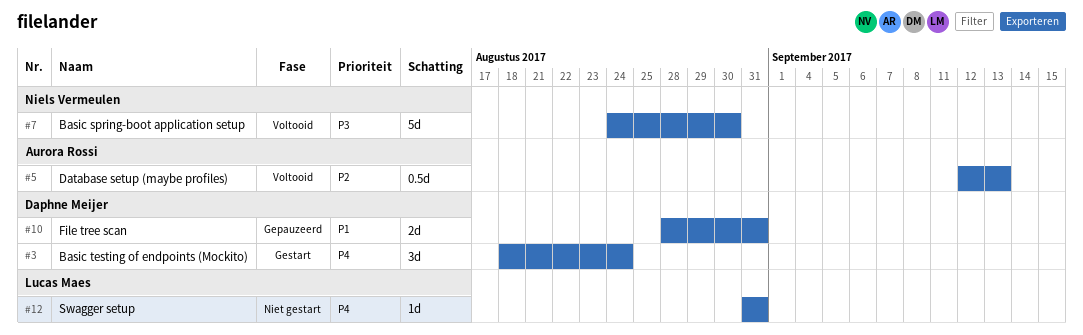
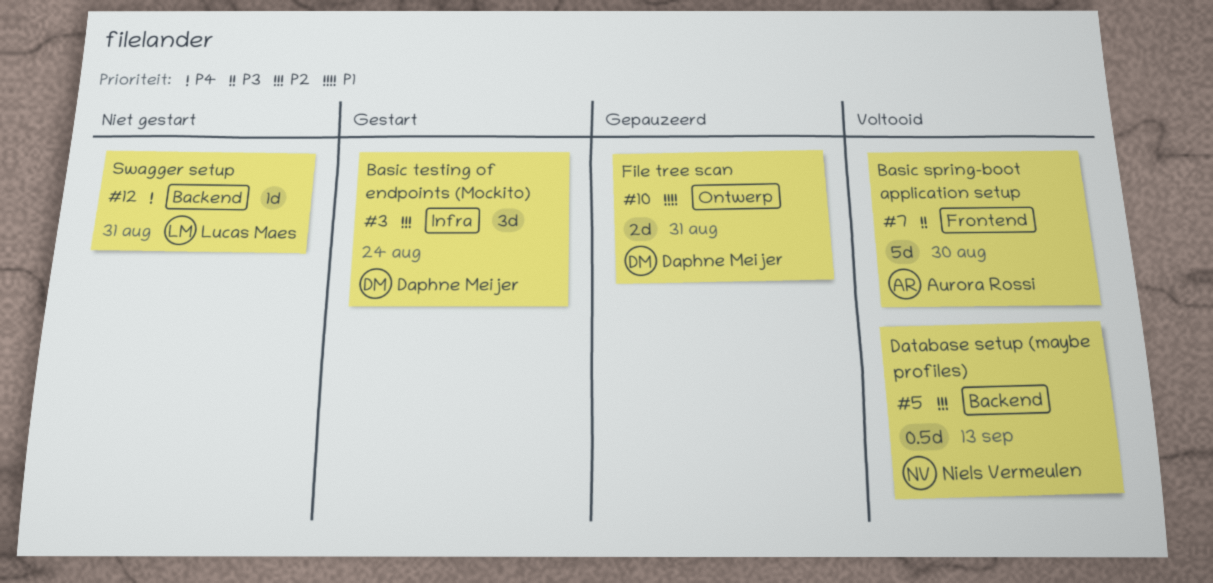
#3, priority: P4 -> P2
#5, owner: Aurora Rossi -> Niels Vermeulen
#7, owner: Niels Vermeulen -> Aurora Rossi

